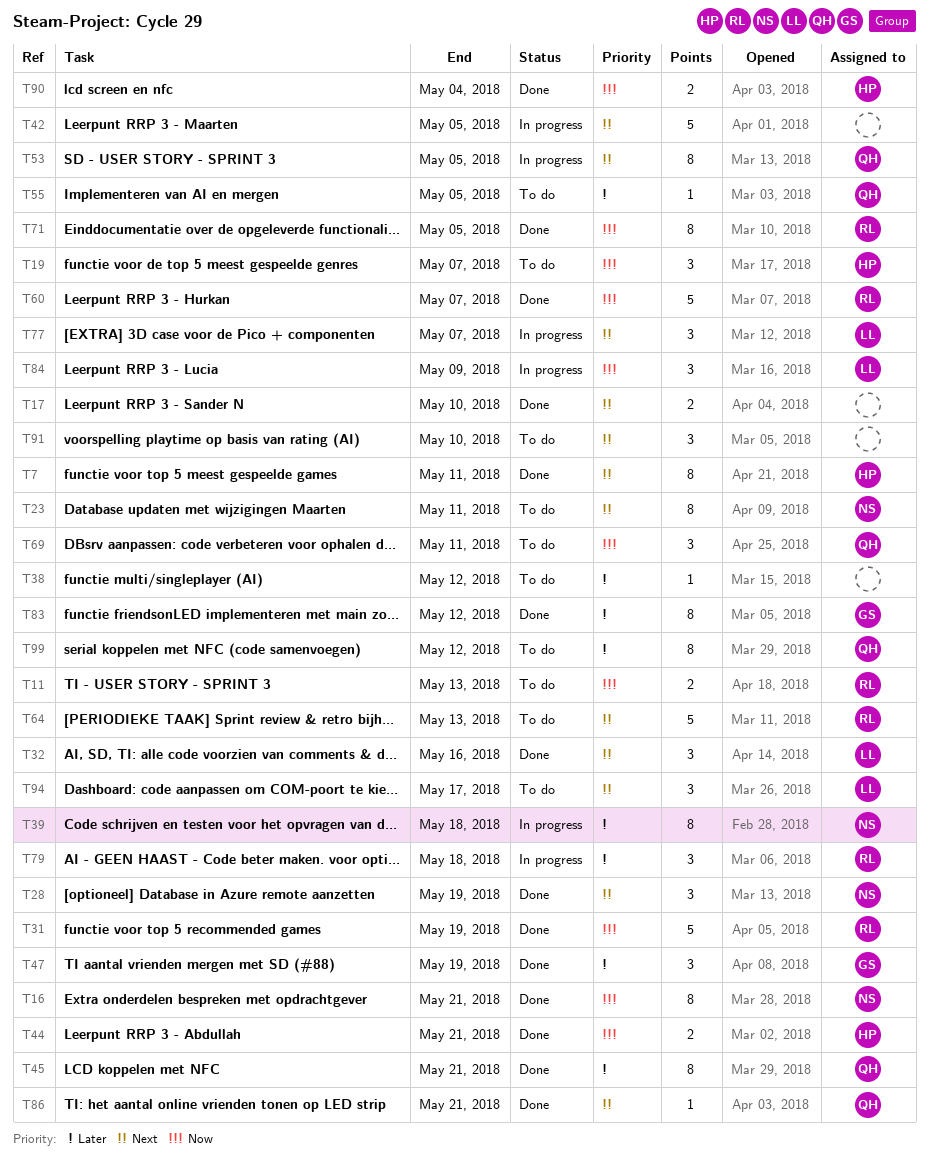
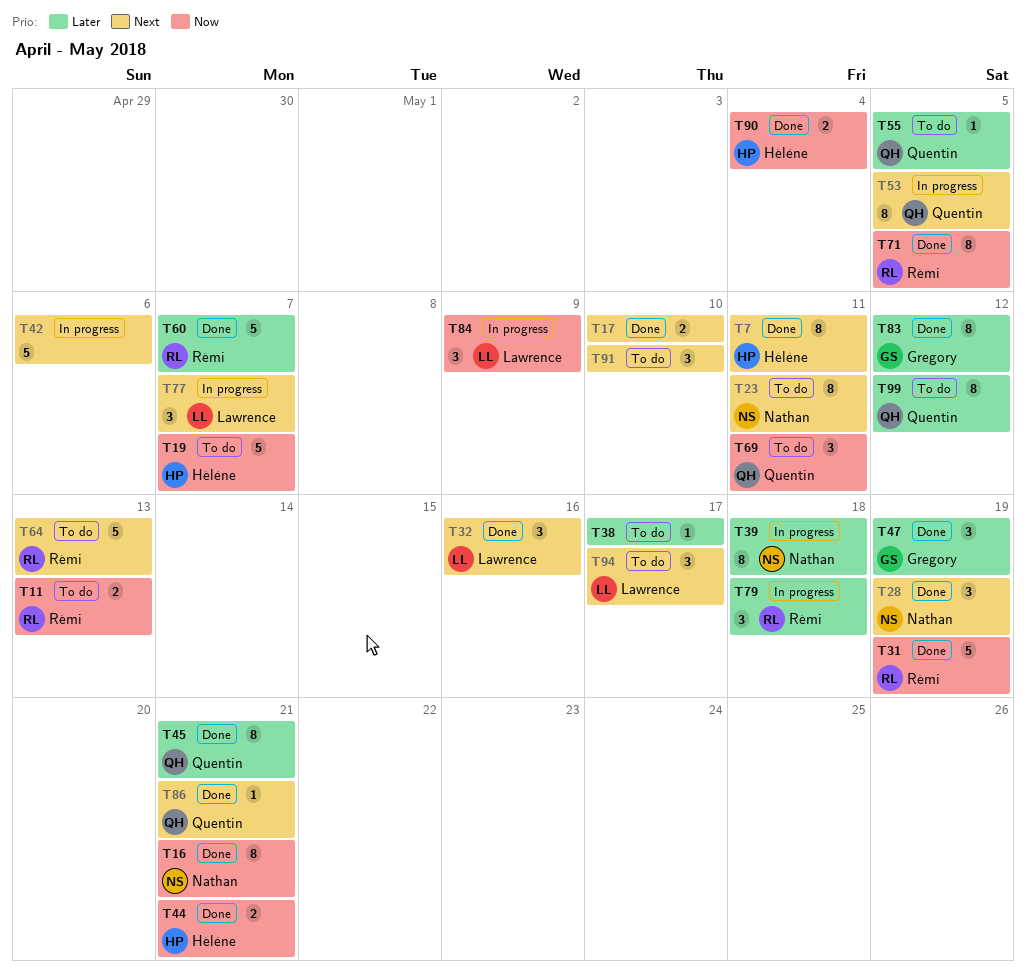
T19, estimate: 3 -> 5
T38, due: May 12 -> May 17
T42, due: May 5 -> May 6
T60, priority: Now -> Later

